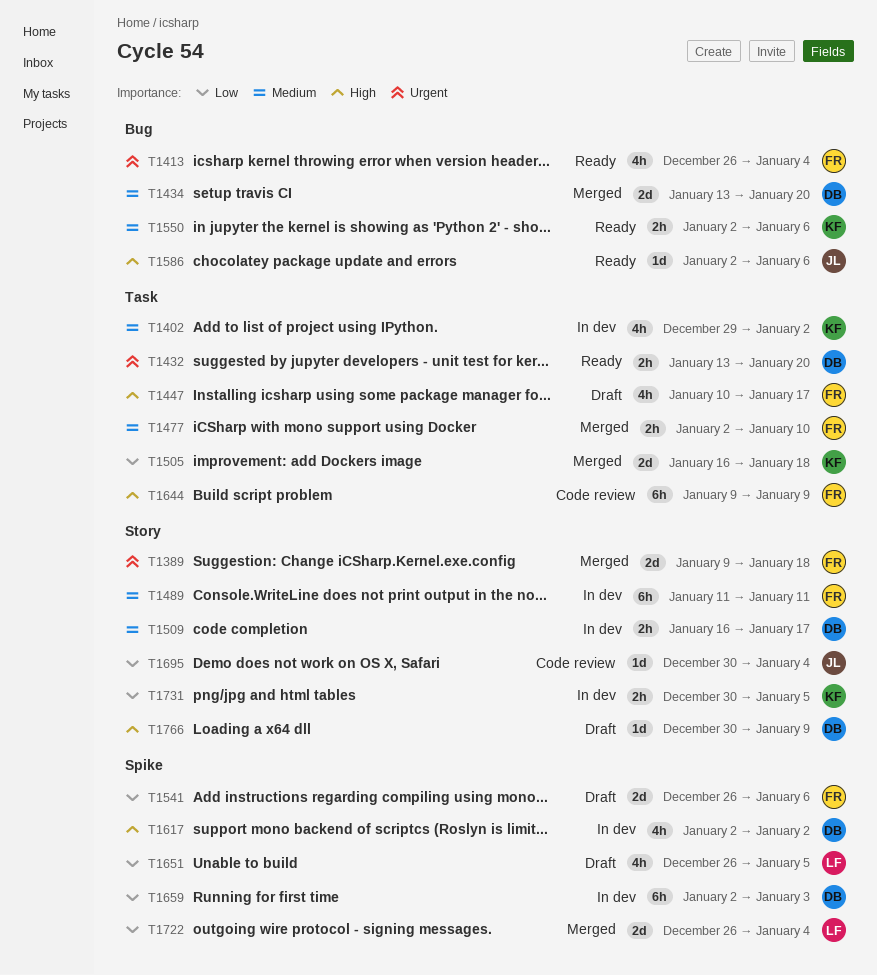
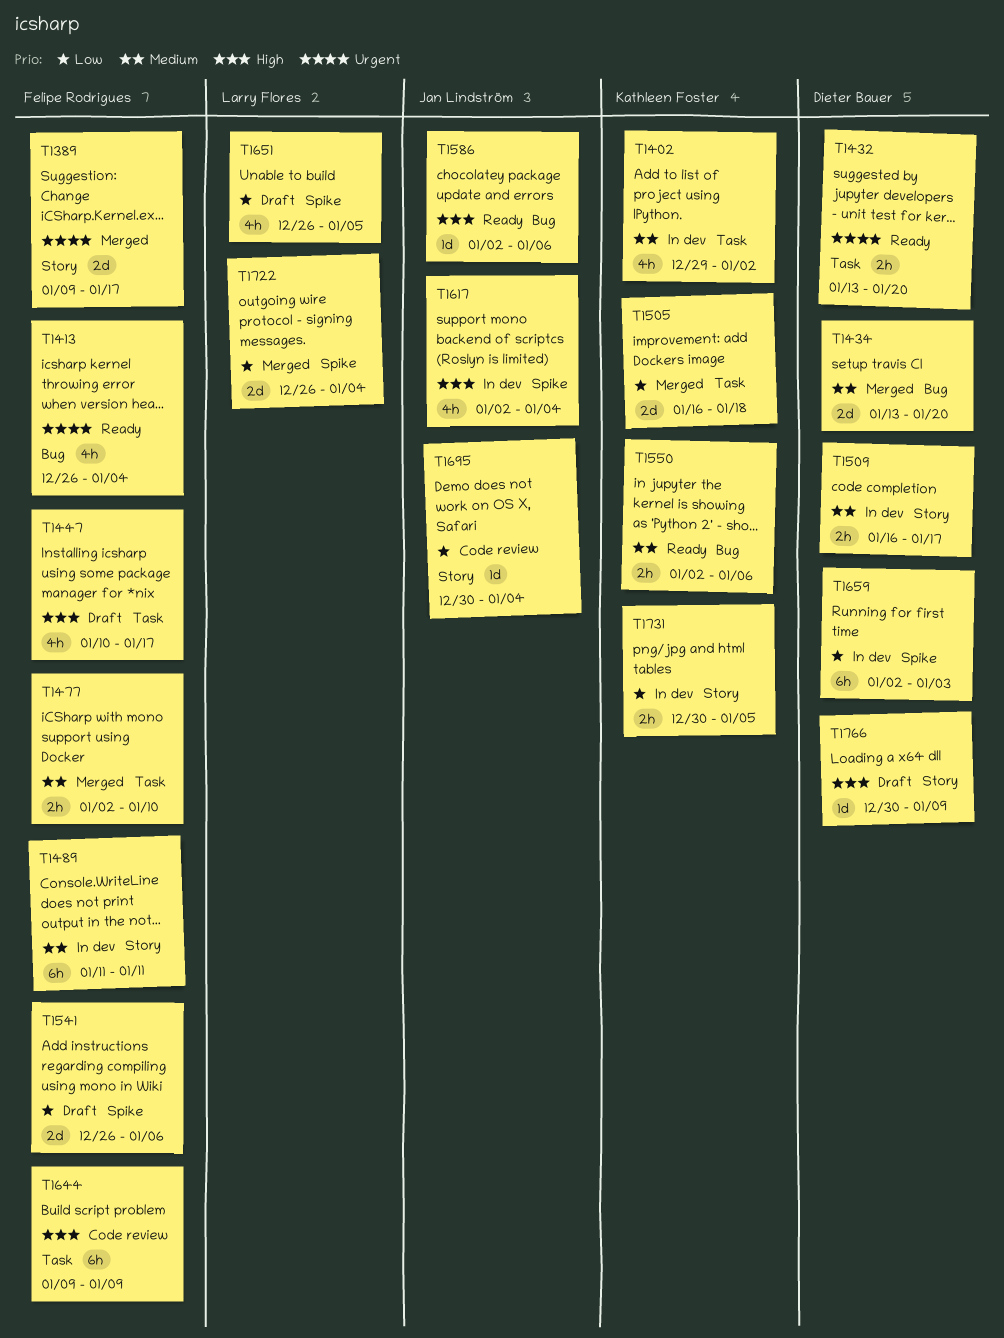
T1389, due: Jan 18 -> Jan 17
T1617, owner: Dieter Bauer -> Jan Lindström
T1617, due: Jan 2 -> Jan 4

